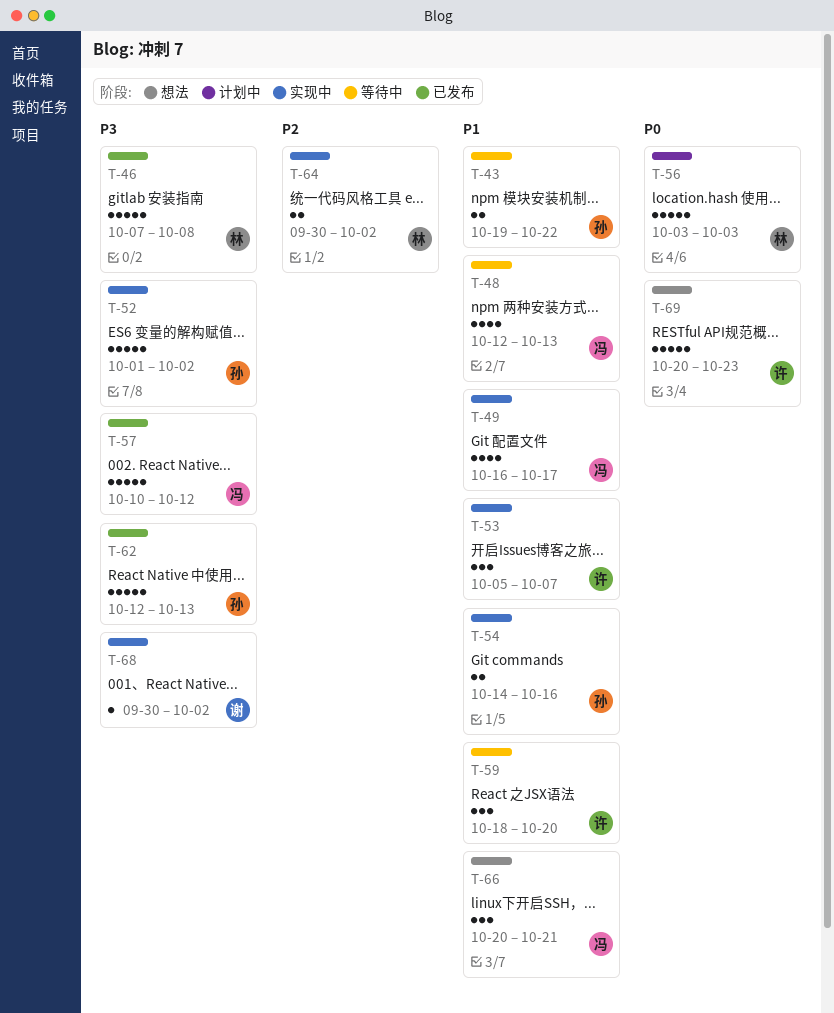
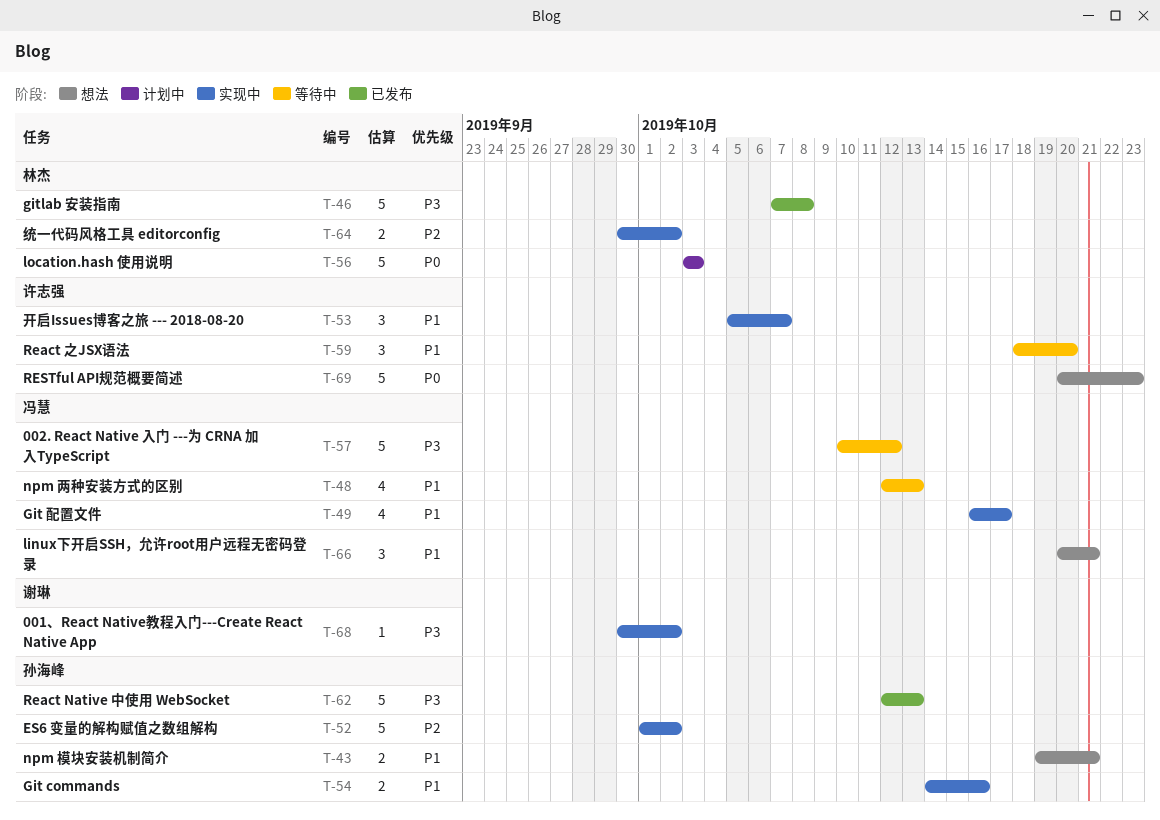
T-43, status: 等待中 -> 想法
T-43, due: Oct 22 -> Oct 21
T-52, priority: P3 -> P2
T-57, status: 已发布 -> 等待中

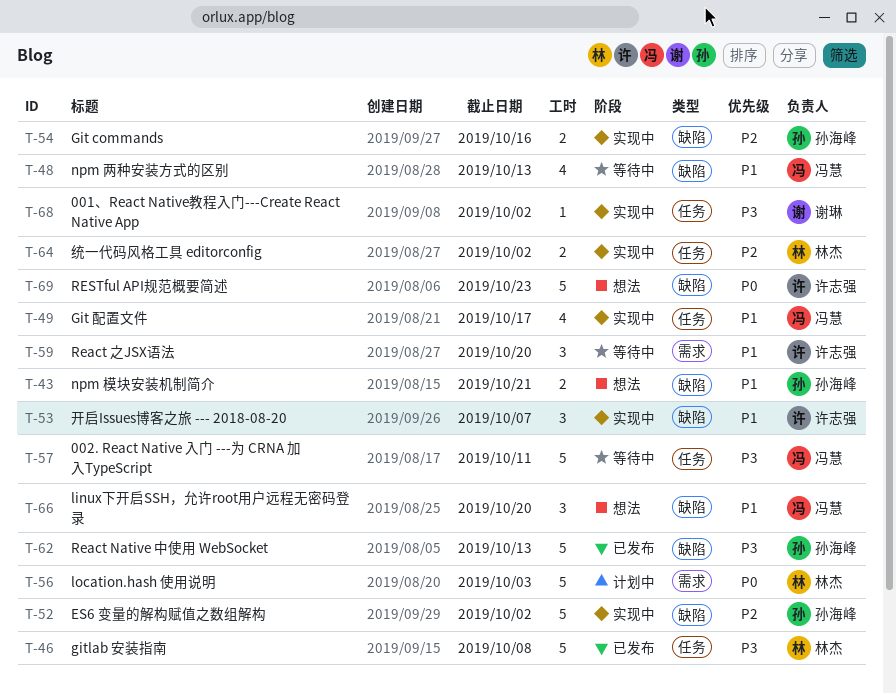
T-54, priority: P1 -> P2
T-57, due: Oct 12 -> Oct 11
T-66, due: Oct 21 -> Oct 20

